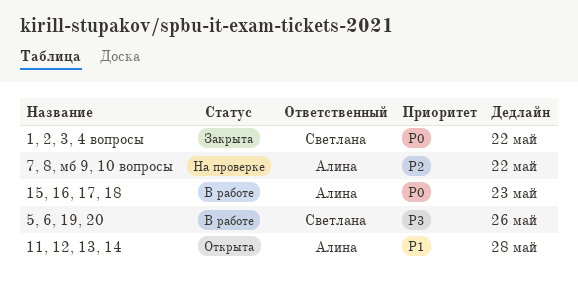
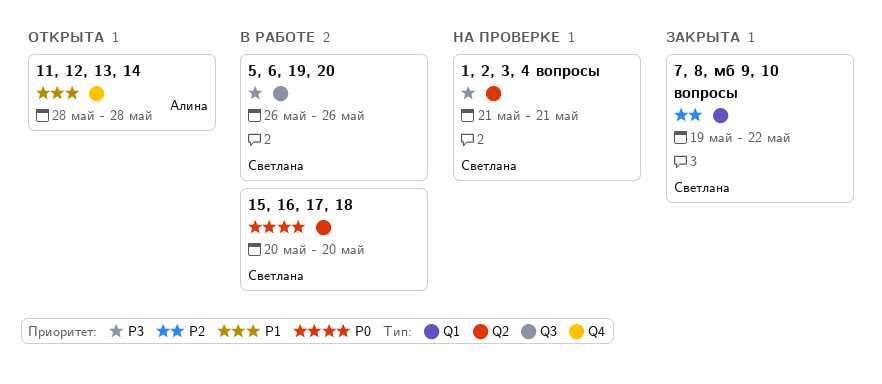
1, 2, 3, 4 вопросы, status: Закрыта -> На проверке
1, 2, 3, 4 вопросы, priority: P0 -> P3
1, 2, 3, 4 вопросы, due: May 22 -> May 21
15, 16, 17, 18, owner: Алина -> Светлана
15, 16, 17, 18, due: May 23 -> May 20
7, 8, мб 9, 10 вопросы, status: На проверке -> Закрыта
7, 8, мб 9, 10 вопросы, owner: Алина -> Светлана

